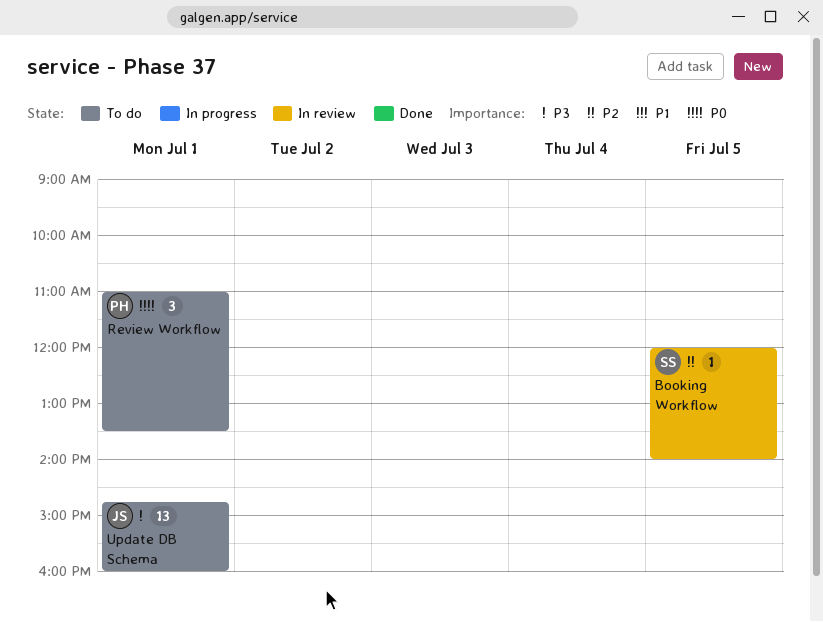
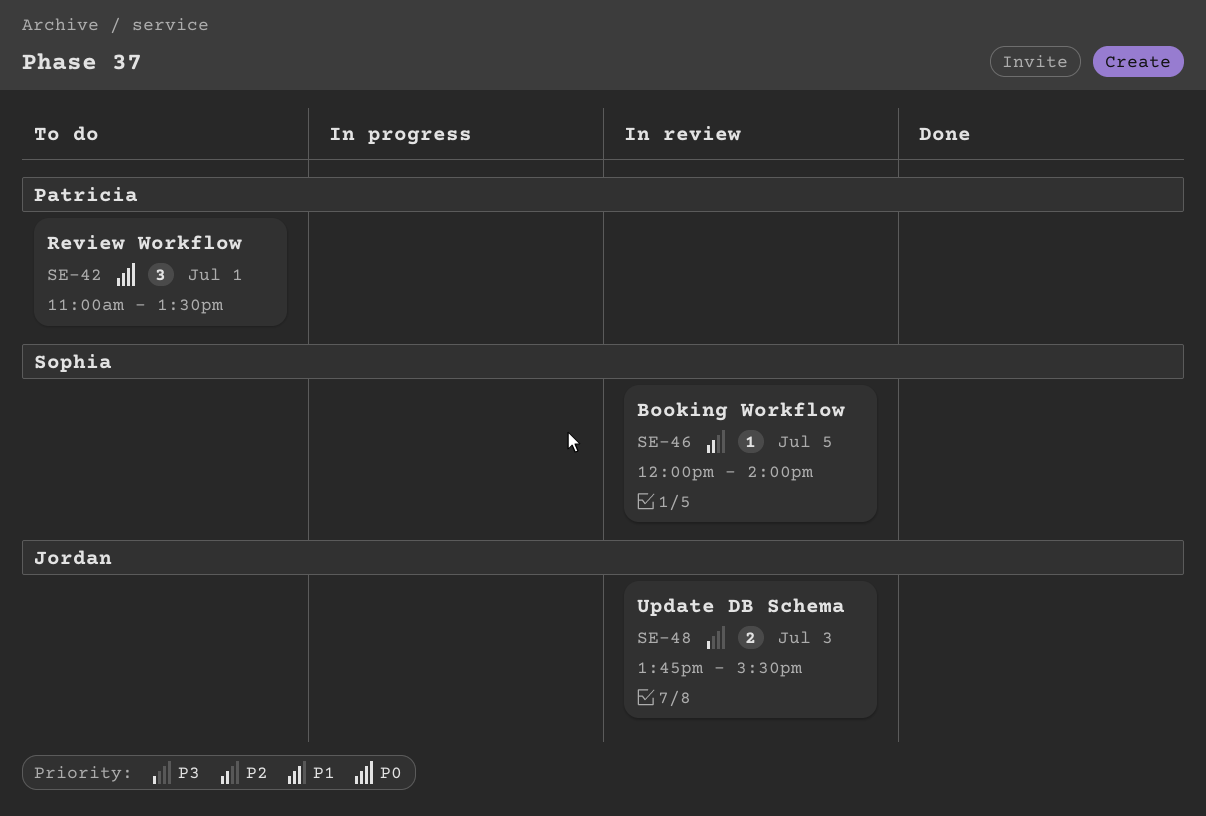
Update DB Schema, status: To do -> In review
Update DB Schema, estimate: 13 -> 2
Update DB Schema, day: Jul 1 -> Jul 3
Update DB Schema, begins: 14:45 -> 13:45
Update DB Schema, ends: 16:00 -> 15:30

